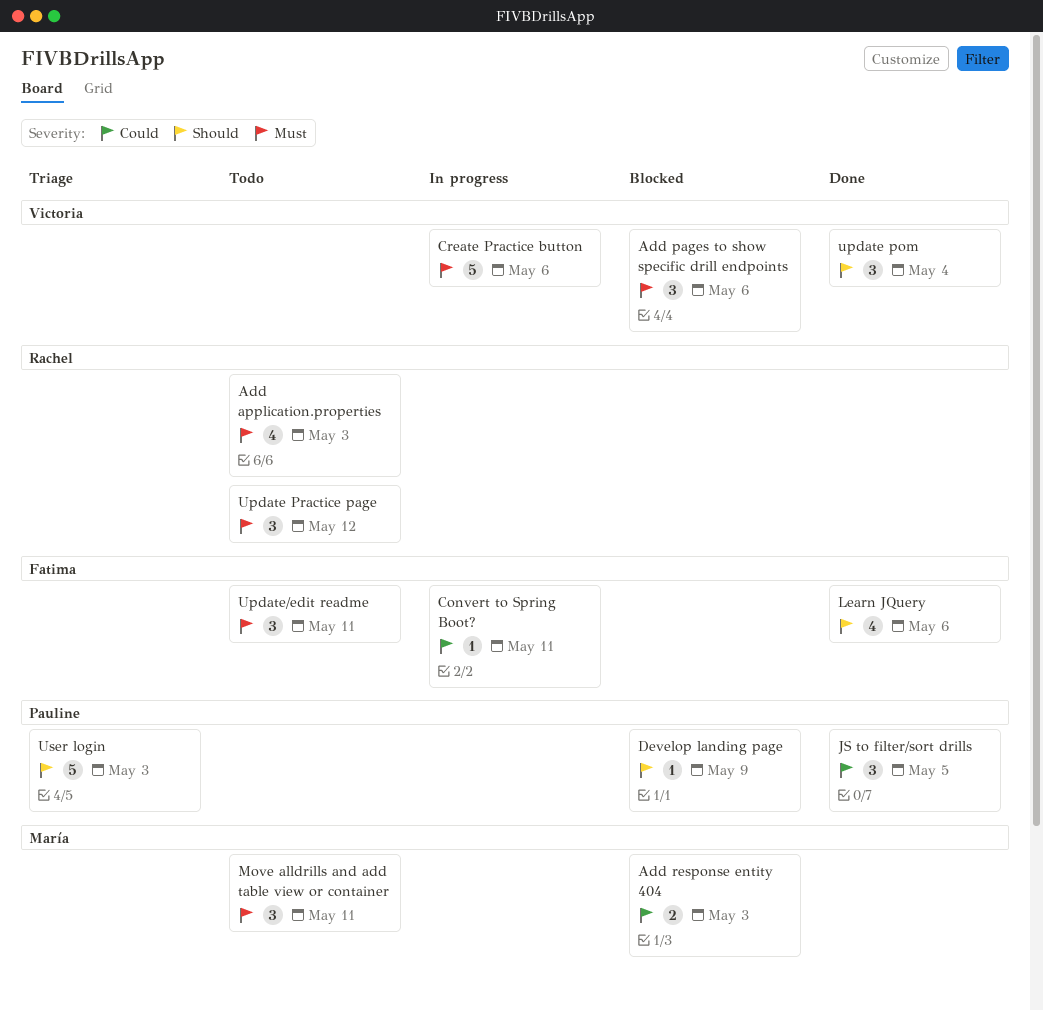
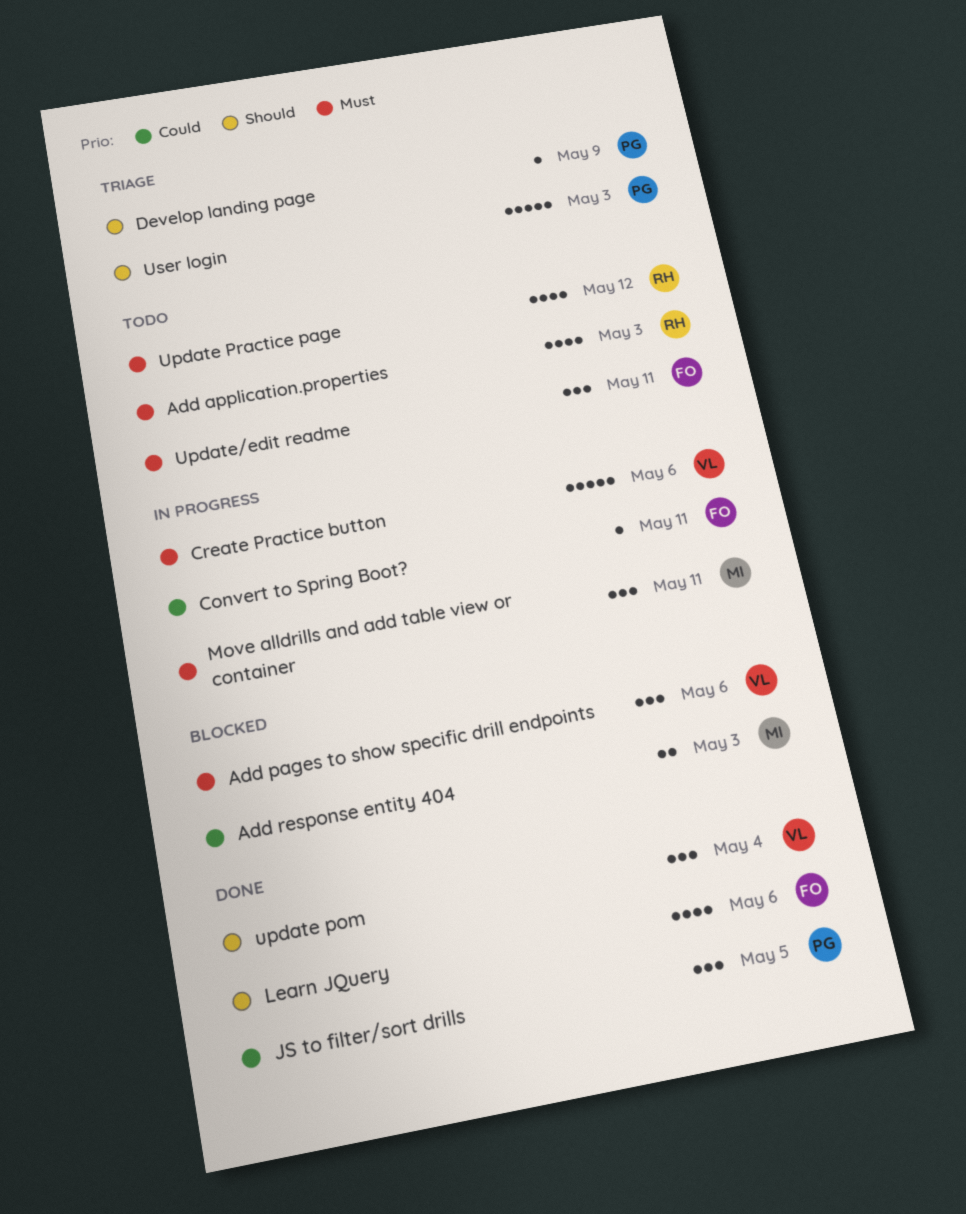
Develop landing page, status: Blocked -> Triage
Move alldrills and add table view or container, status: Todo -> In progress
Update Practice page, estimate: 3 -> 4

